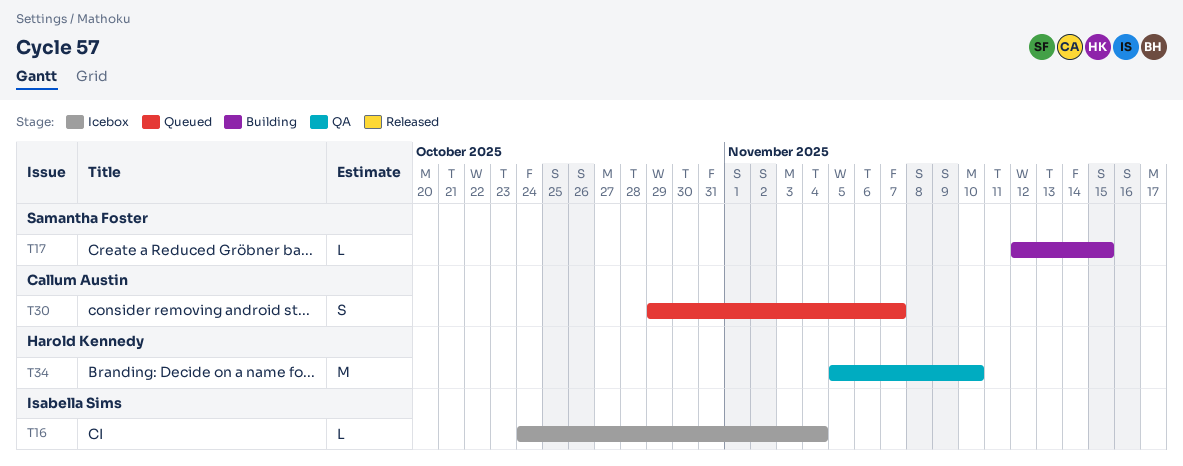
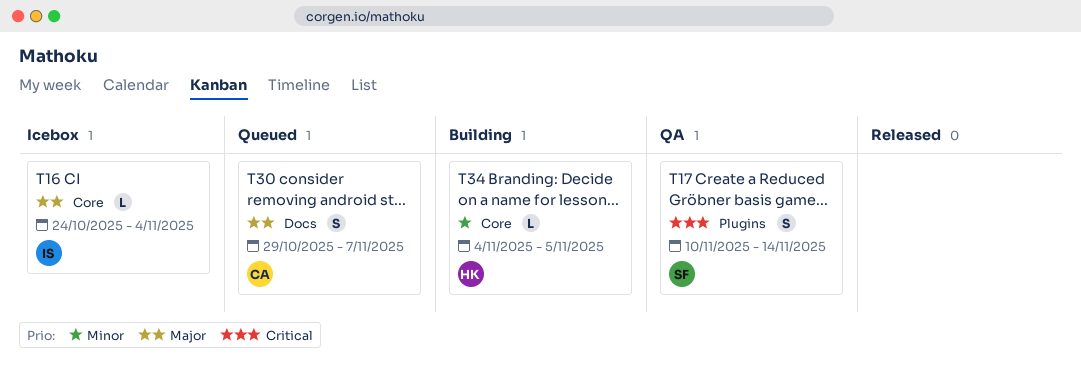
T17, status: Building -> QA
T17, estimate: L -> S
T17, start: Nov 12 -> Nov 10
T17, due: Nov 15 -> Nov 14
T34, status: QA -> Building
T34, estimate: M -> L
T34, start: Nov 5 -> Nov 4
T34, due: Nov 10 -> Nov 5

